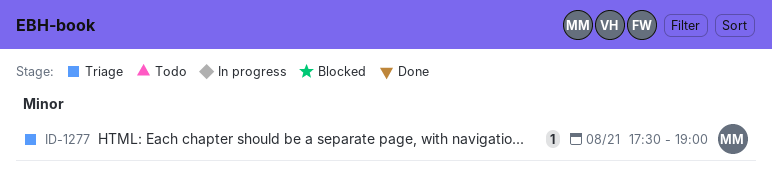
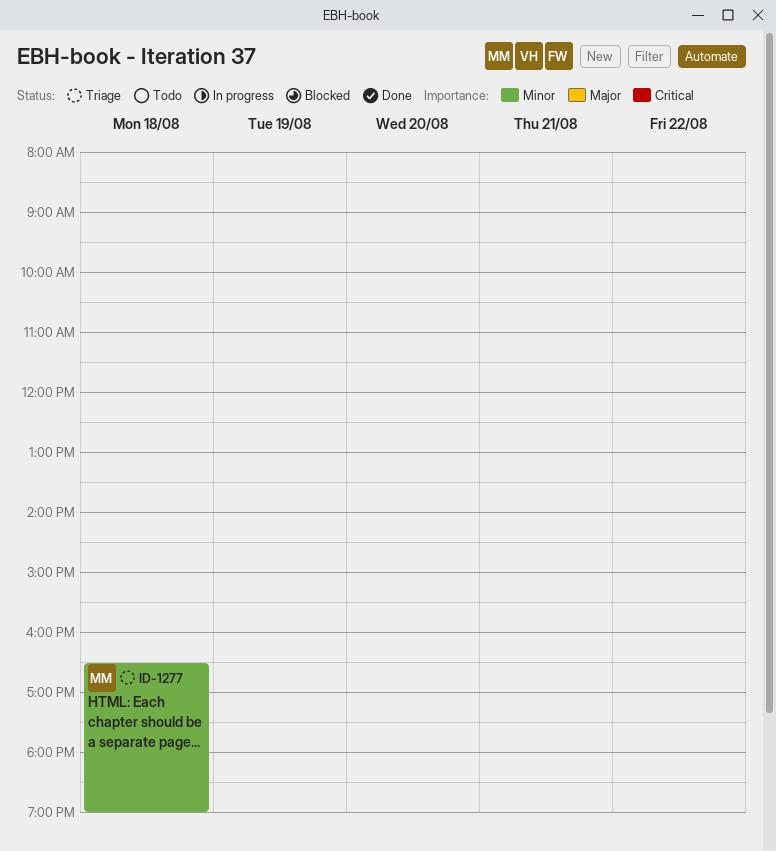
ID-1277, day: Aug 21 -> Aug 18
ID-1277, begins: 17:30 -> 16:30

